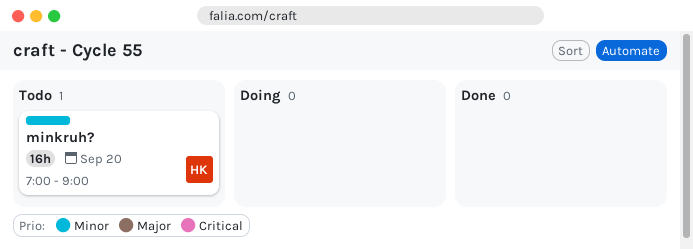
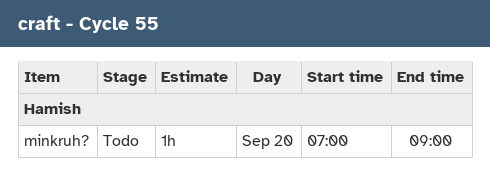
minkruh?, estimate: 16h -> 1h

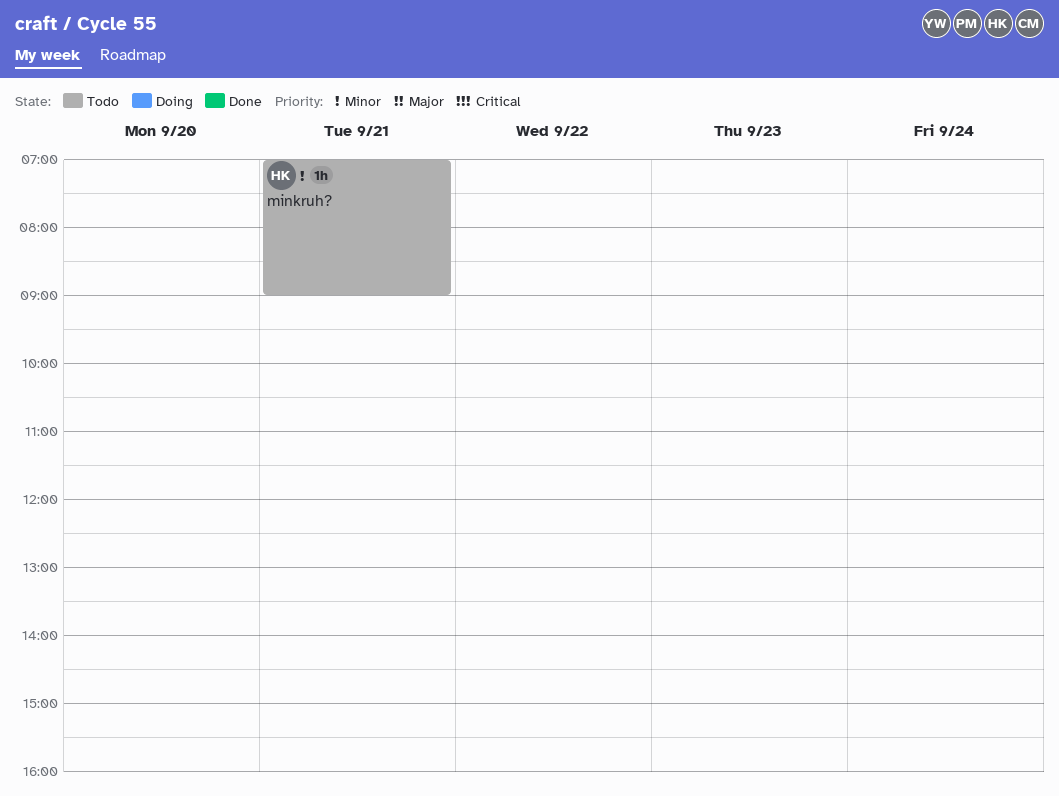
minkruh?, day: Sep 20 -> Sep 21

